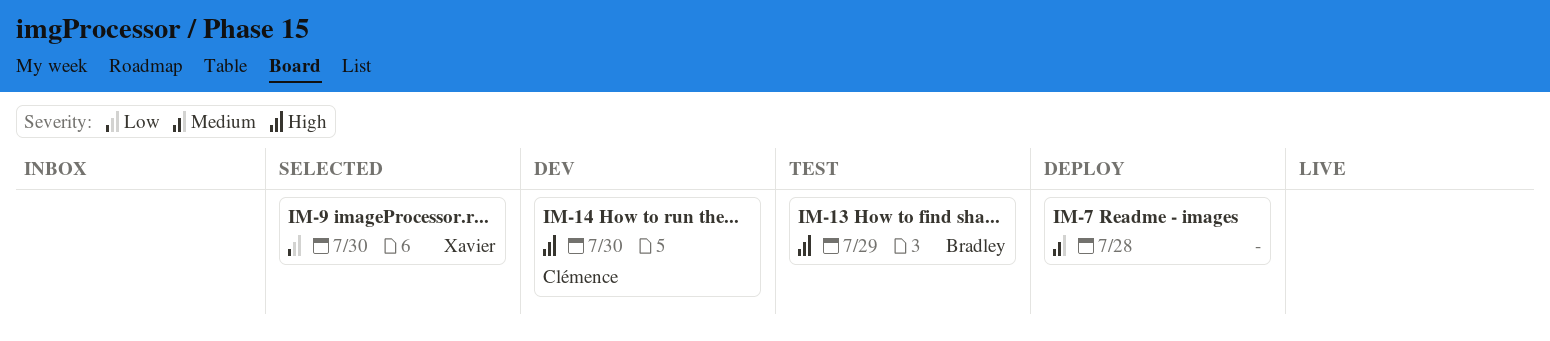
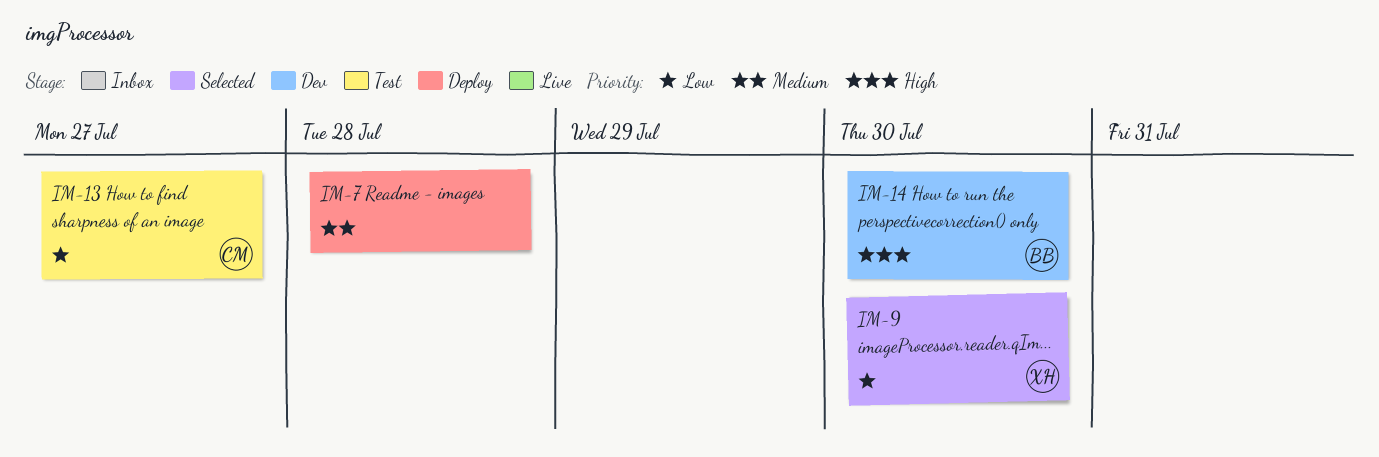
IM-13, owner: Bradley -> Clémence
IM-13, priority: High -> Low
IM-13, due: Jul 29 -> Jul 27
IM-14, owner: Clémence -> Bradley

